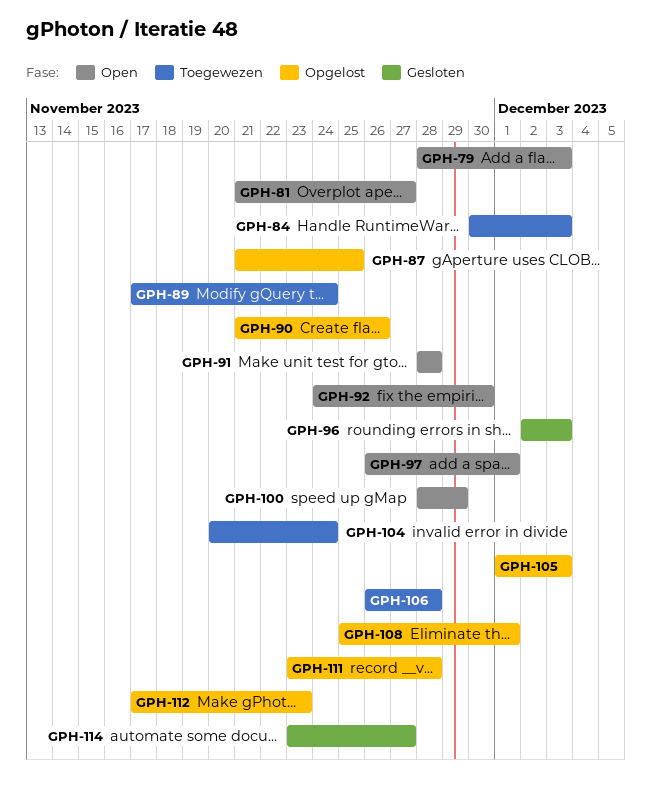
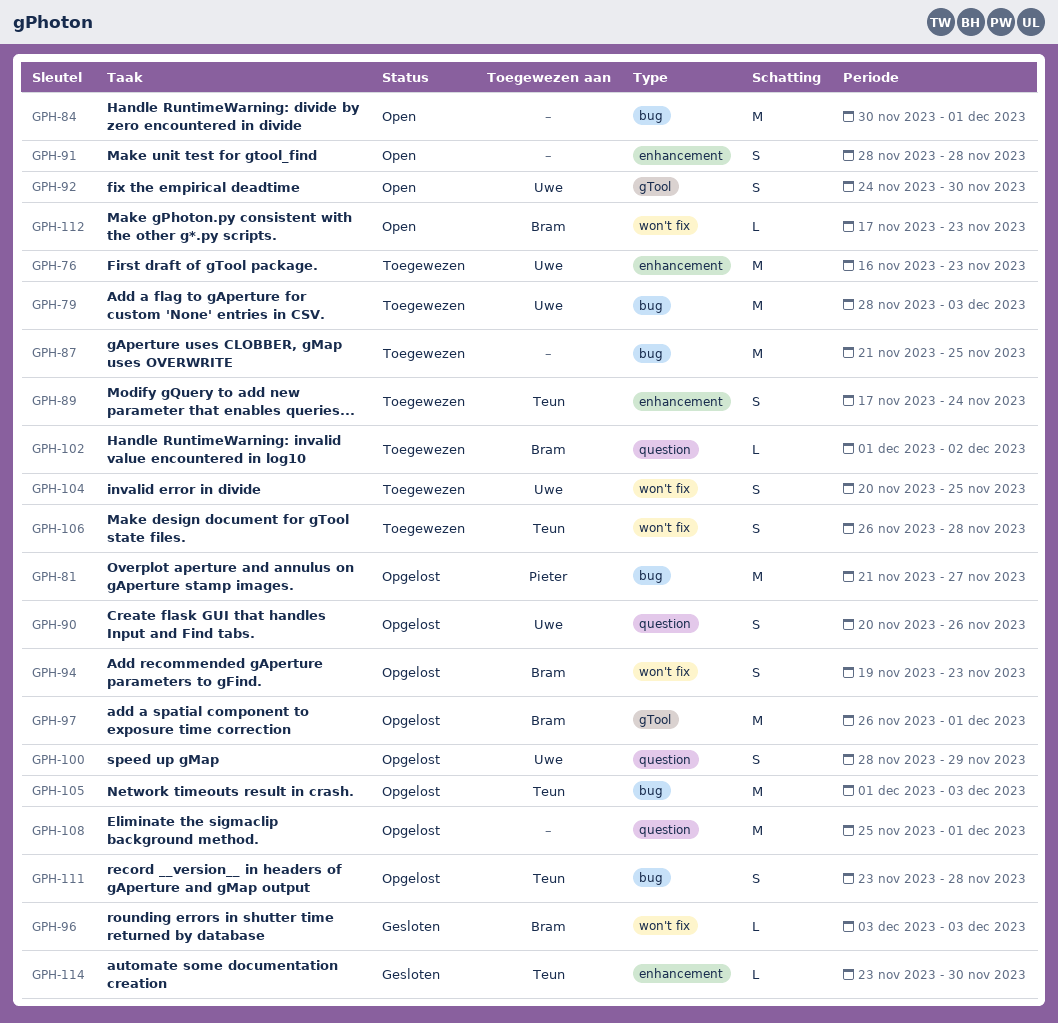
GPH-76: none -> present
GPH-79, status: Open -> Toegewezen
GPH-81, status: Open -> Opgelost
GPH-84, status: Toegewezen -> Open
GPH-84, due: Dec 3 -> Dec 1
GPH-87, status: Opgelost -> Toegewezen
GPH-90, start: Nov 21 -> Nov 20
GPH-94: none -> present
GPH-96, start: Dec 2 -> Dec 3
GPH-97, status: Open -> Opgelost
GPH-100, status: Open -> Opgelost
GPH-102: none -> present
GPH-104, due: Nov 24 -> Nov 25
GPH-112, status: Opgelost -> Open
GPH-114, due: Nov 27 -> Nov 30

